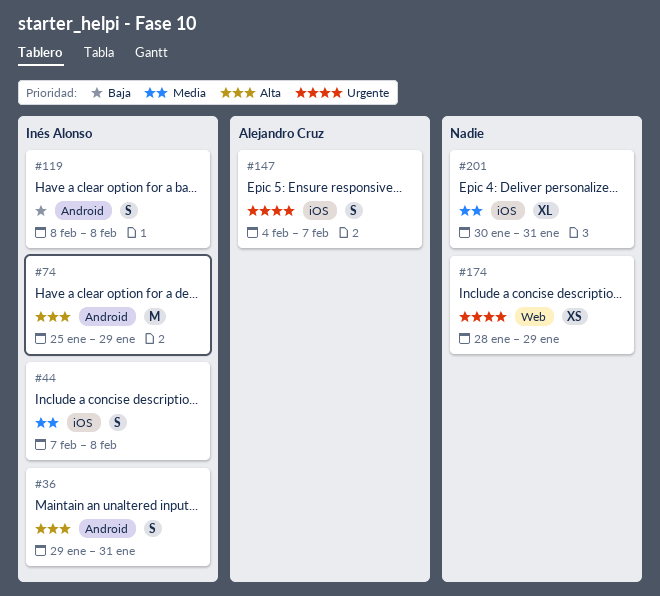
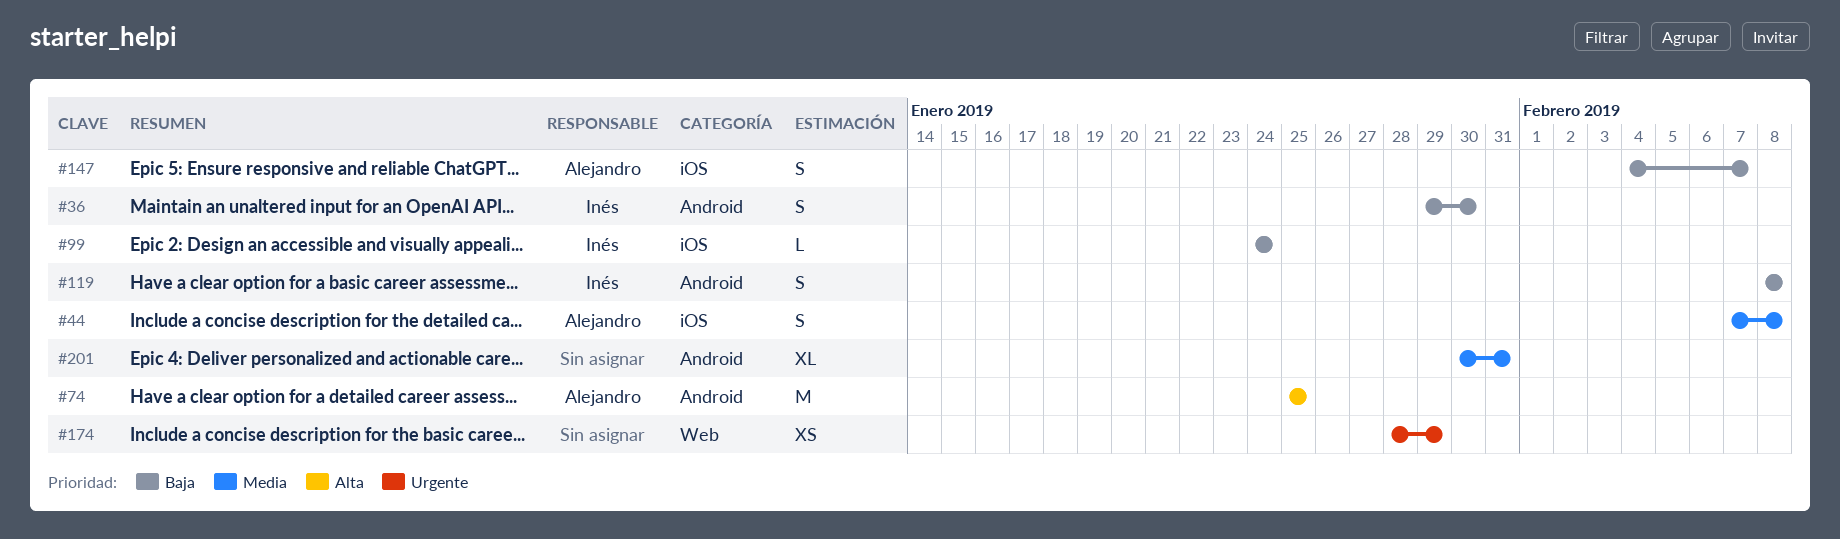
#36, priority: Alta -> Baja
#36, due: Jan 31 -> Jan 30
#44, owner: Inés Alonso -> Alejandro Cruz
#74, owner: Inés Alonso -> Alejandro Cruz
#74, due: Jan 29 -> Jan 25
#99: none -> present
#147, priority: Urgente -> Baja
#201, label: iOS -> Android

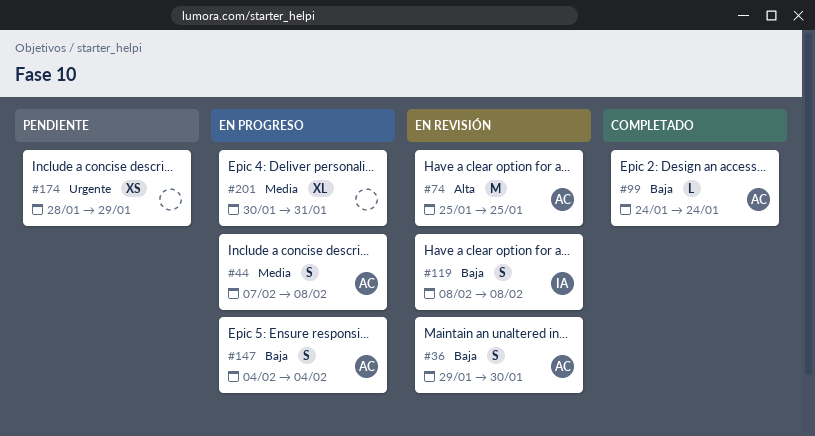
#36, owner: Inés -> Alejandro
#99, owner: Inés -> Alejandro
#147, due: Feb 7 -> Feb 4

